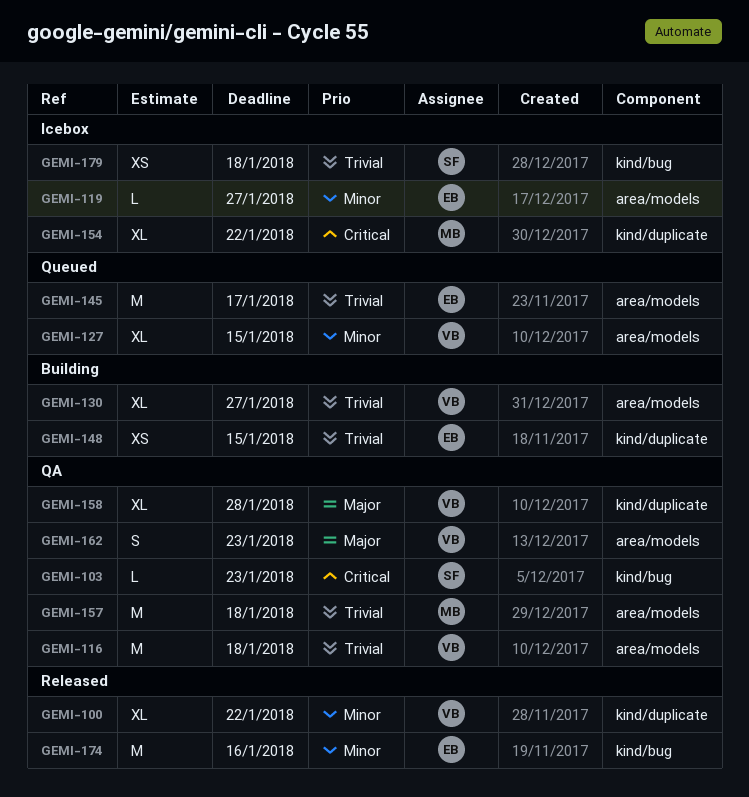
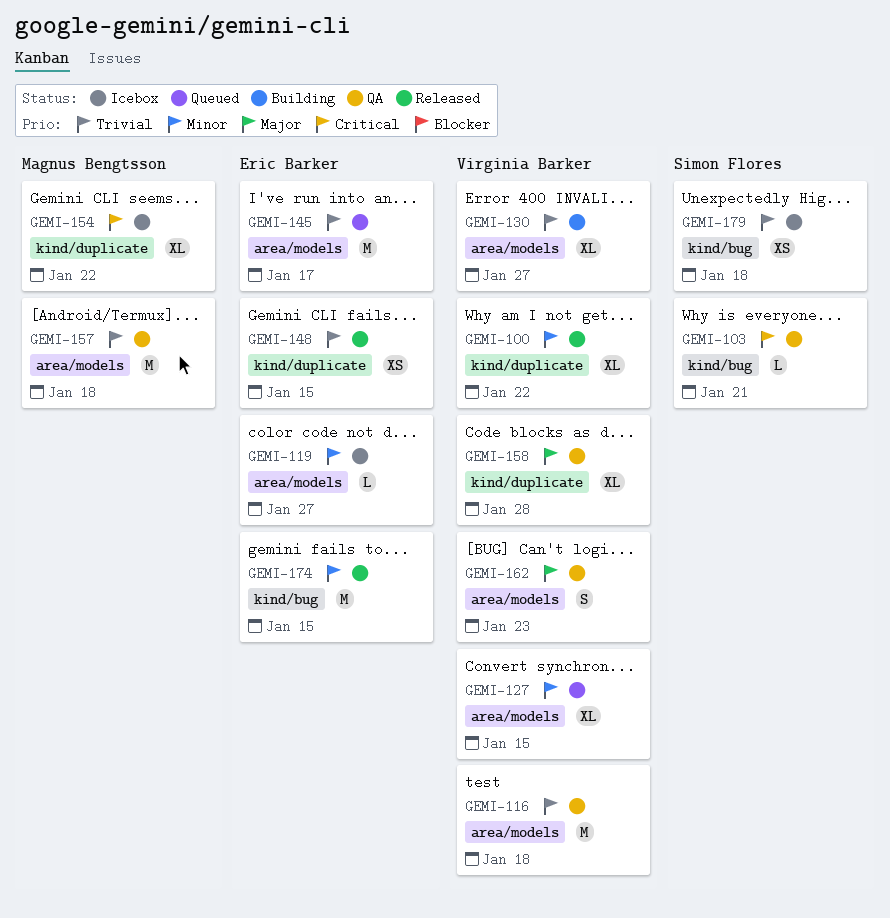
GEMI-103, due: Jan 23 -> Jan 21
GEMI-148, status: Building -> Released
GEMI-174, due: Jan 16 -> Jan 15

